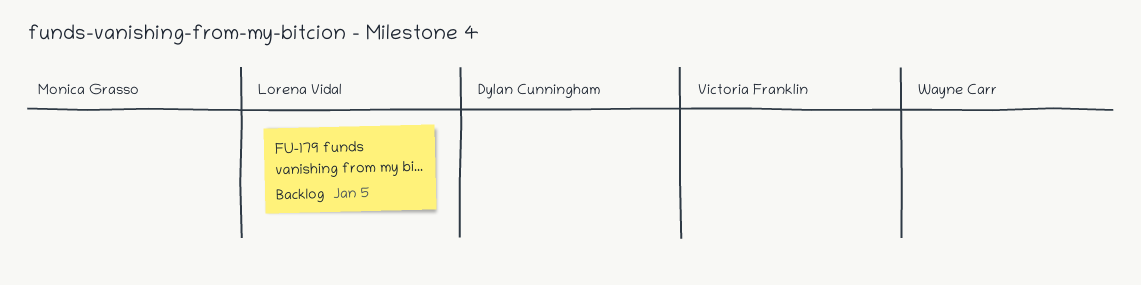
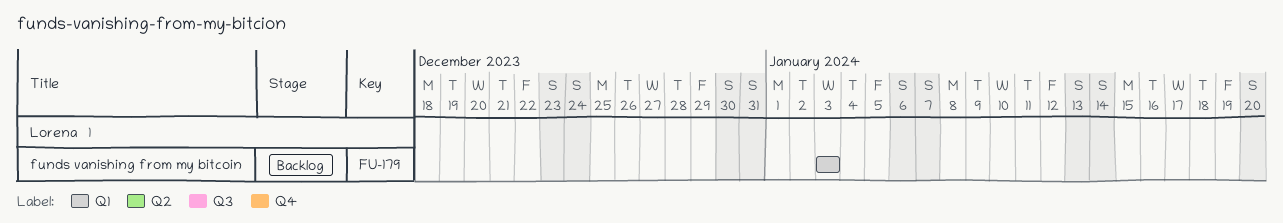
FU-179, due: Jan 5 -> Jan 3

